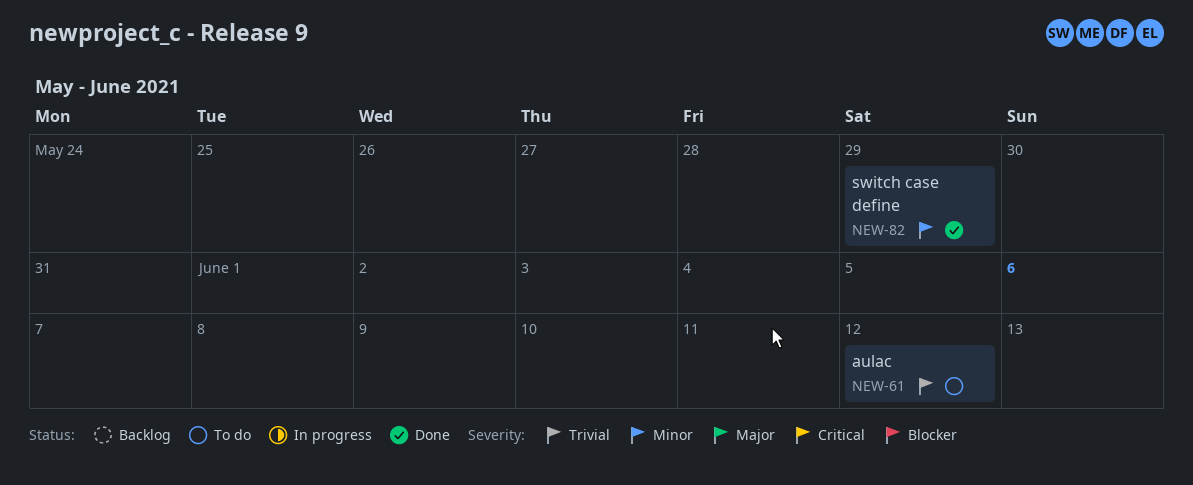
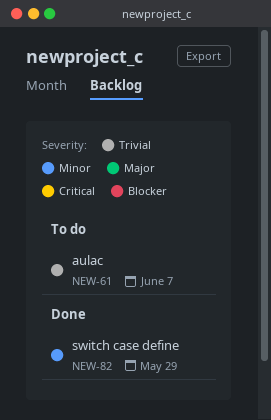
NEW-61, due: Jun 12 -> Jun 7

